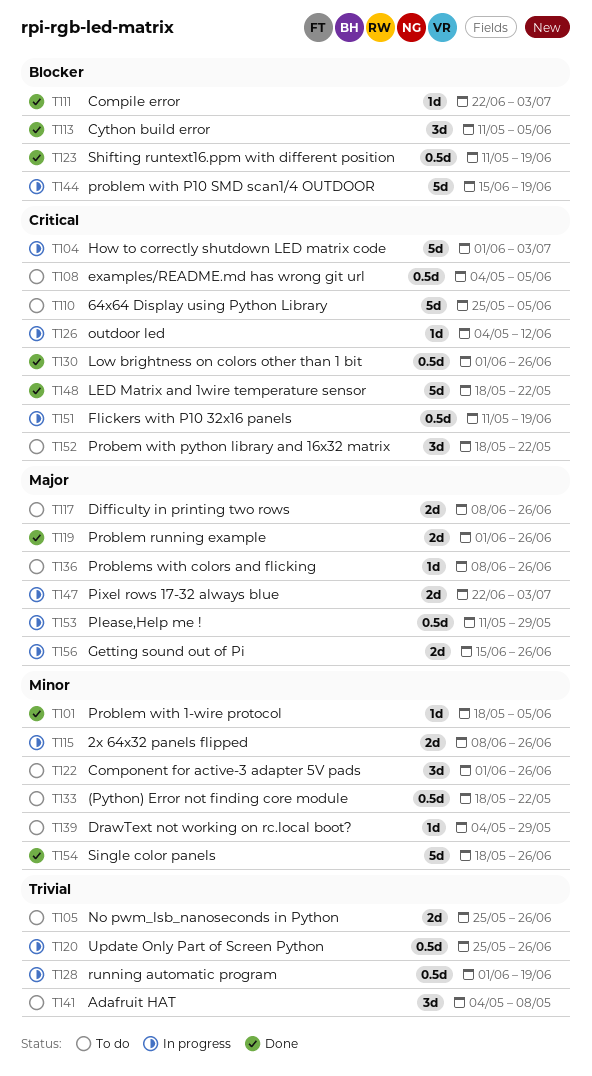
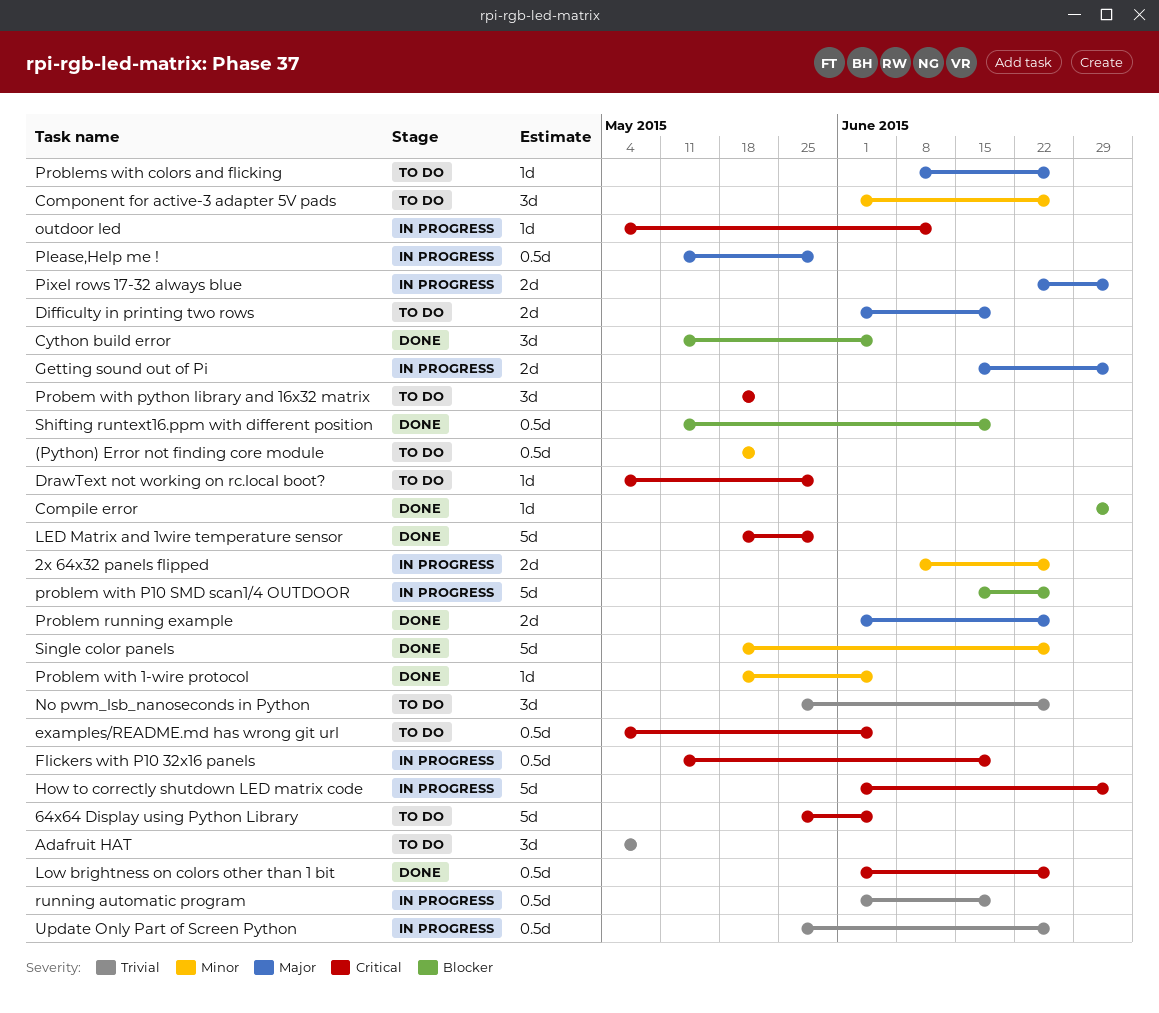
Compile error, start: Jun 22 -> Jun 29
Difficulty in printing two rows, start: Jun 8 -> Jun 1
Difficulty in printing two rows, due: Jun 26 -> Jun 19
DrawText not working on rc.local boot?, priority: Minor -> Critical
Getting sound out of Pi, due: Jun 26 -> Jul 3
LED Matrix and 1wire temperature sensor, due: May 22 -> May 29
No pwm_lsb_nanoseconds in Python, estimate: 2d -> 3d
problem with P10 SMD scan1/4 OUTDOOR, due: Jun 19 -> Jun 26

